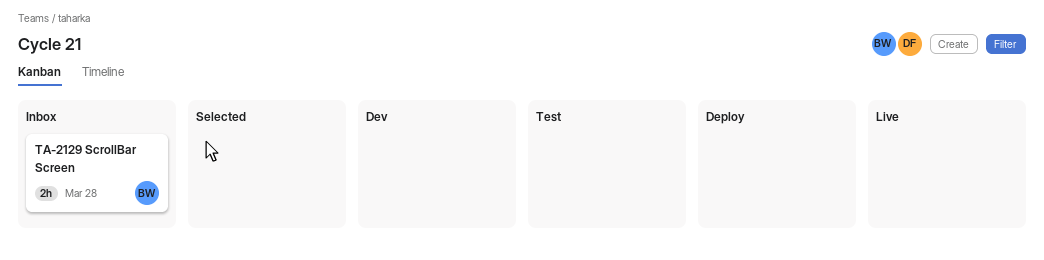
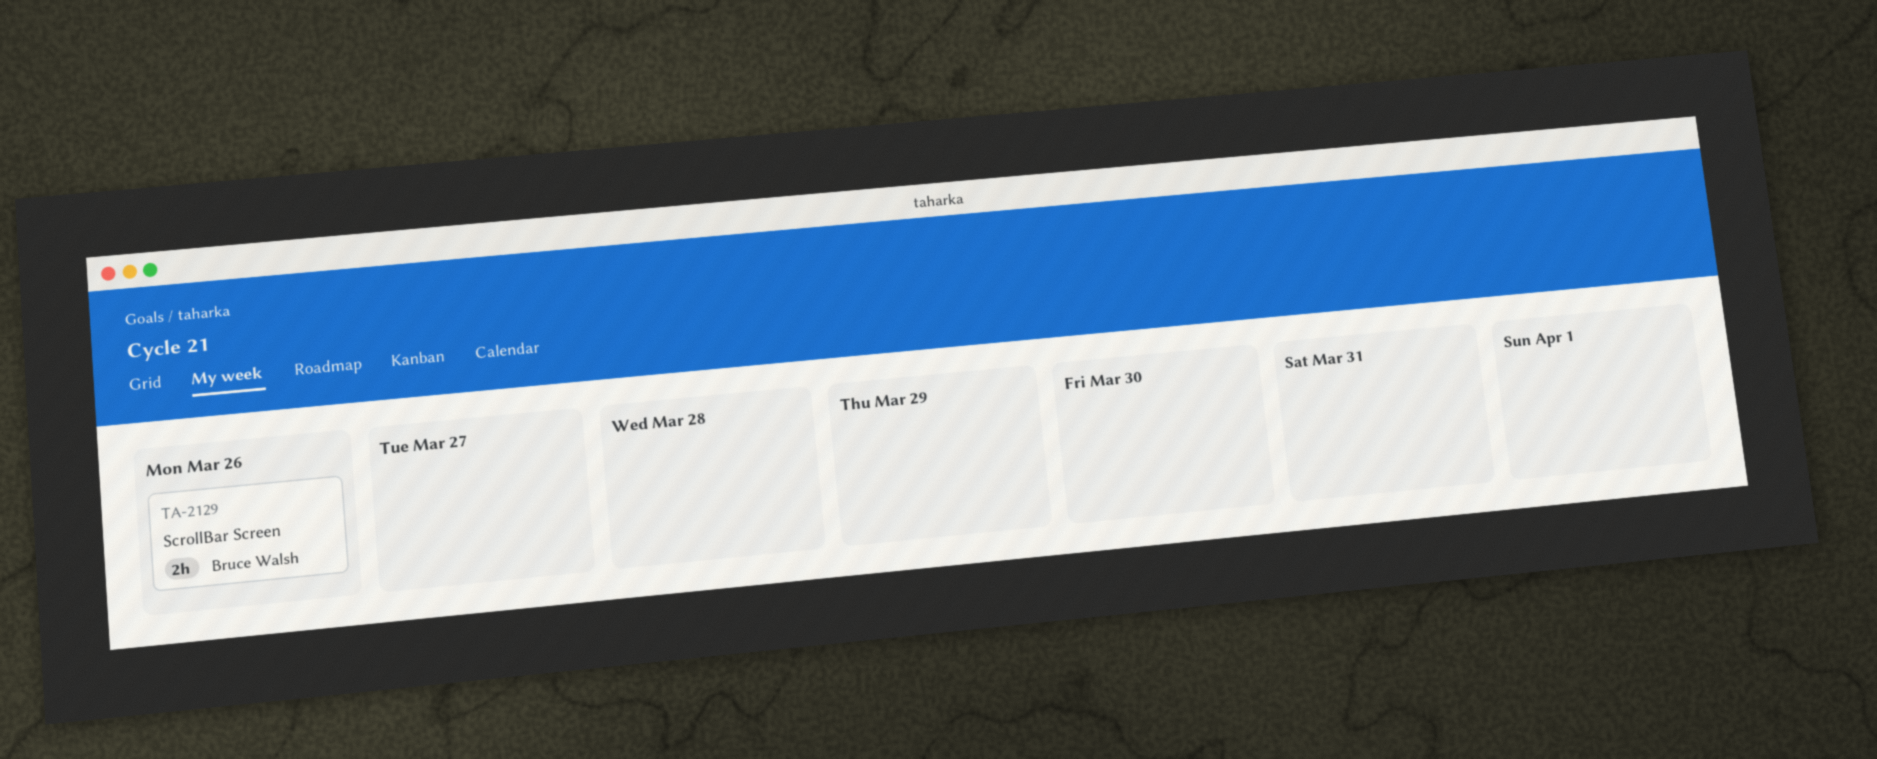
TA-2129, due: Mar 28 -> Mar 26

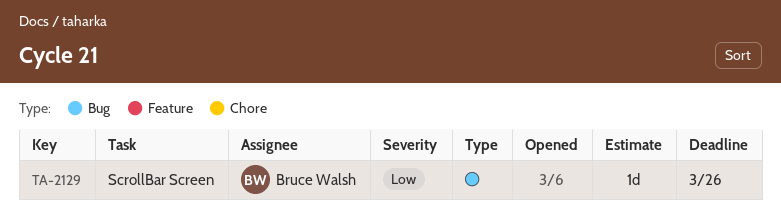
TA-2129, estimate: 2h -> 1d

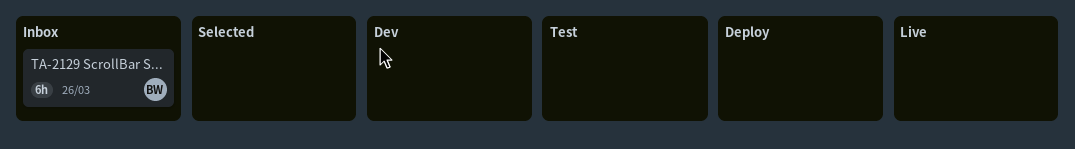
TA-2129, estimate: 1d -> 6h

